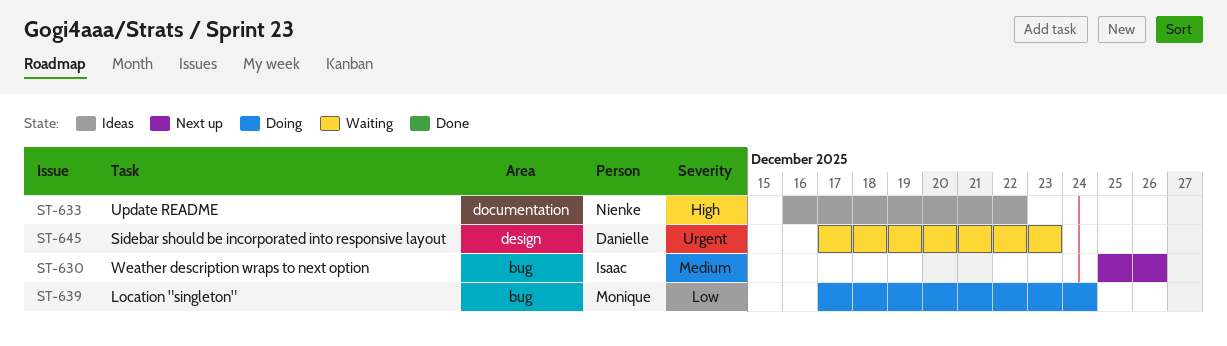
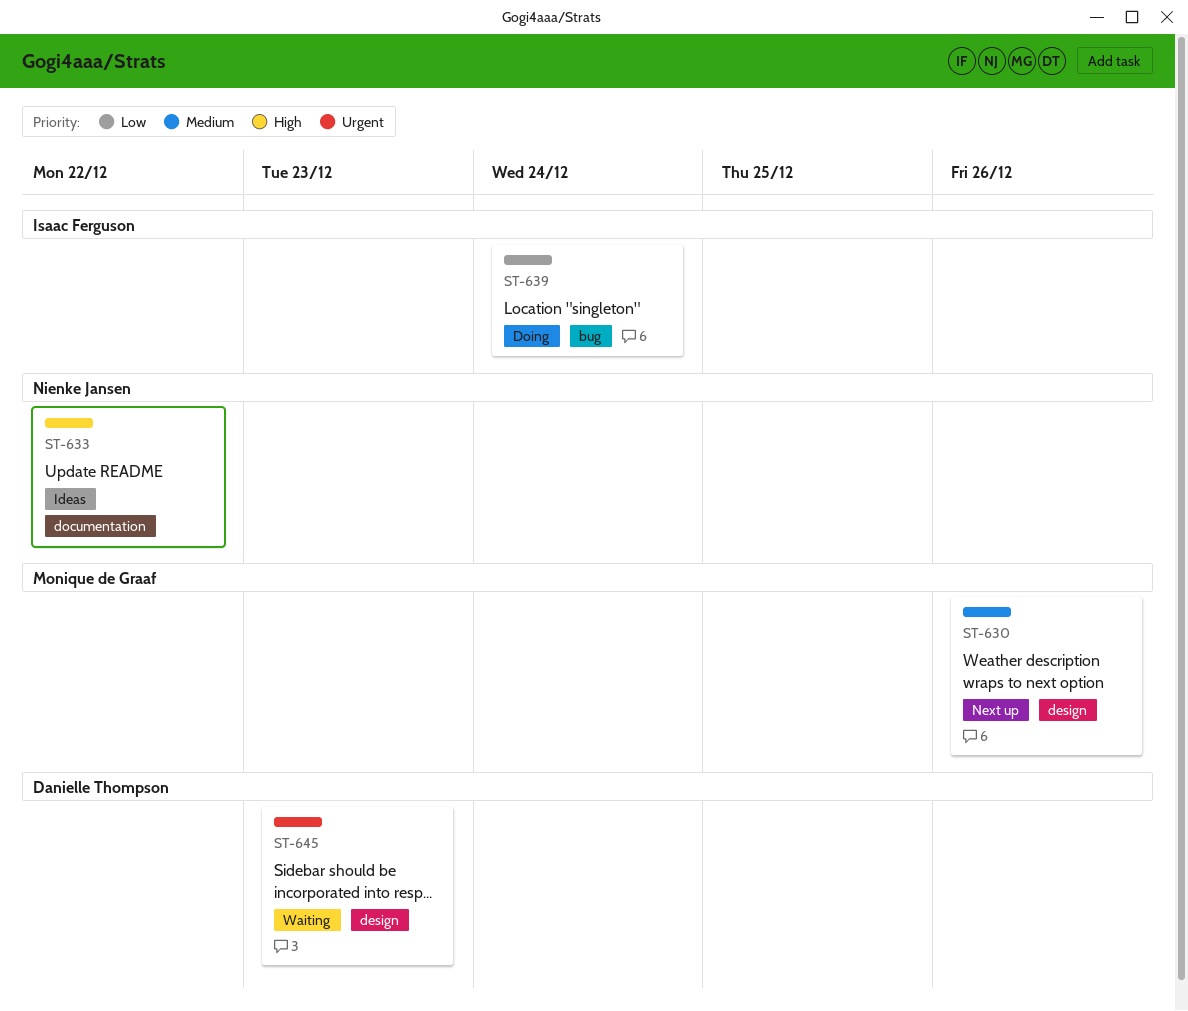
ST-630, owner: Isaac Ferguson -> Monique de Graaf
ST-630, label: bug -> design
ST-639, owner: Monique de Graaf -> Isaac Ferguson

